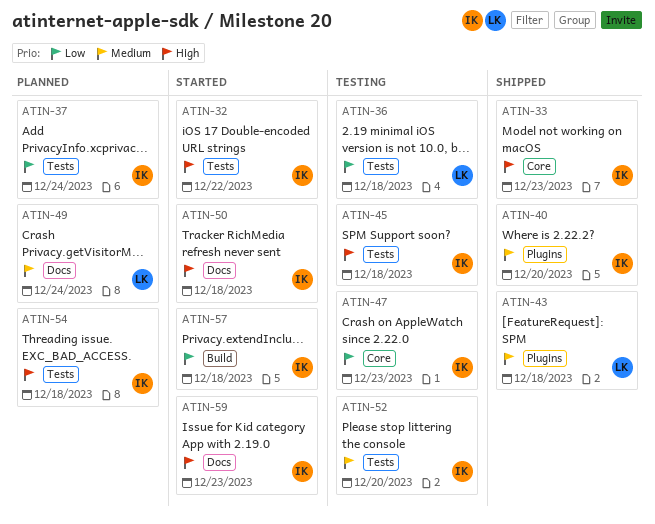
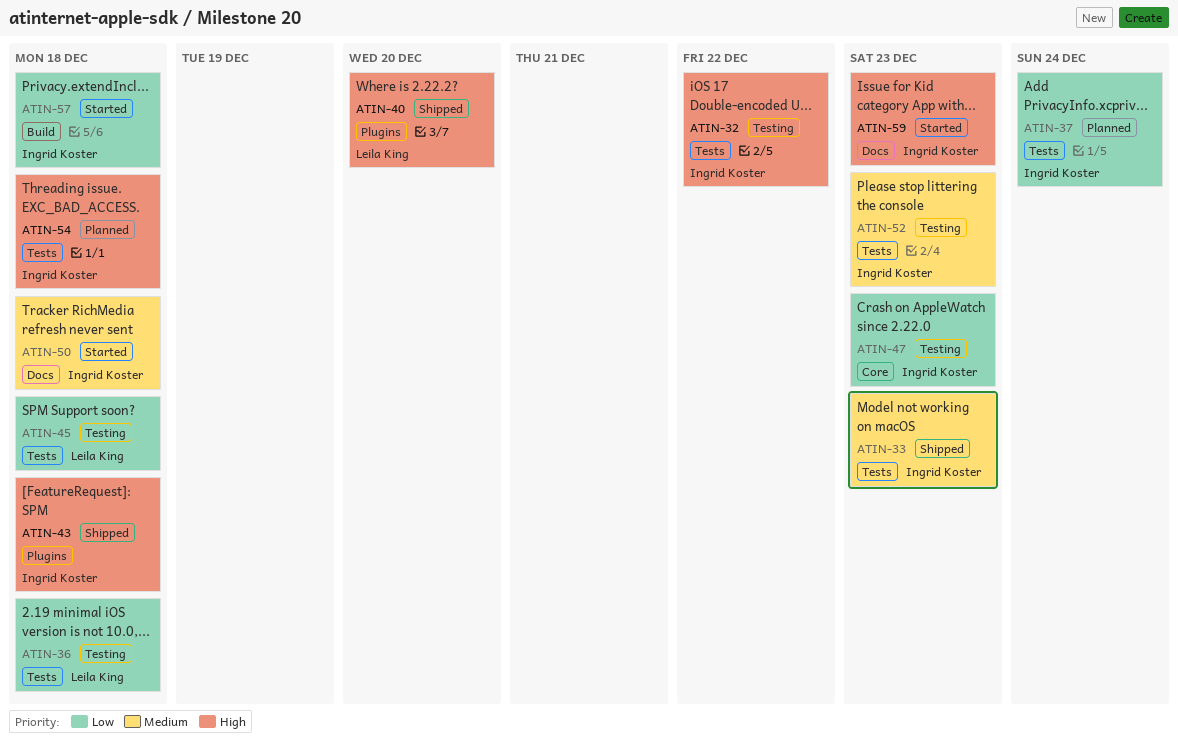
ATIN-32, status: Started -> Testing
ATIN-33, priority: High -> Medium
ATIN-33, label: Core -> Tests
ATIN-40, owner: Ingrid Koster -> Leila King
ATIN-40, priority: Medium -> High
ATIN-43, owner: Leila King -> Ingrid Koster
ATIN-43, priority: Medium -> High
ATIN-45, owner: Ingrid Koster -> Leila King
ATIN-45, priority: High -> Low
ATIN-49: present -> none
ATIN-50, priority: High -> Medium
ATIN-52, due: Dec 20 -> Dec 23

